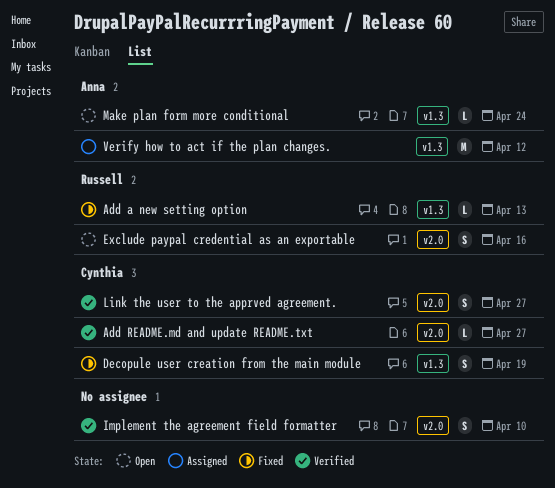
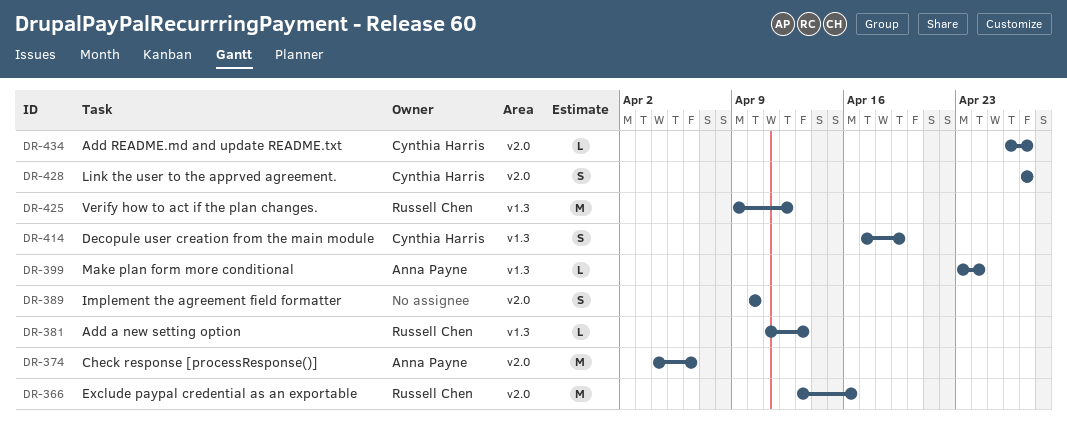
Check response [processResponse()]: none -> present
Exclude paypal credential as an exportable, estimate: S -> M
Verify how to act if the plan changes., owner: Anna Payne -> Russell Chen

